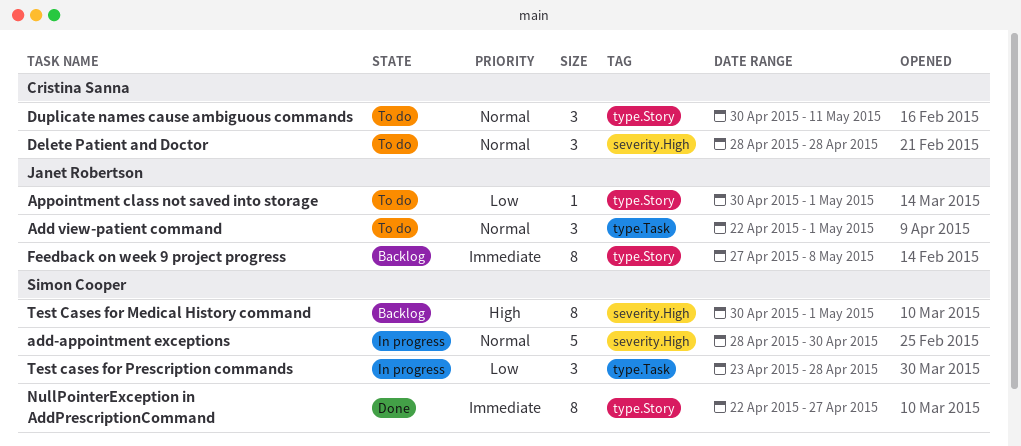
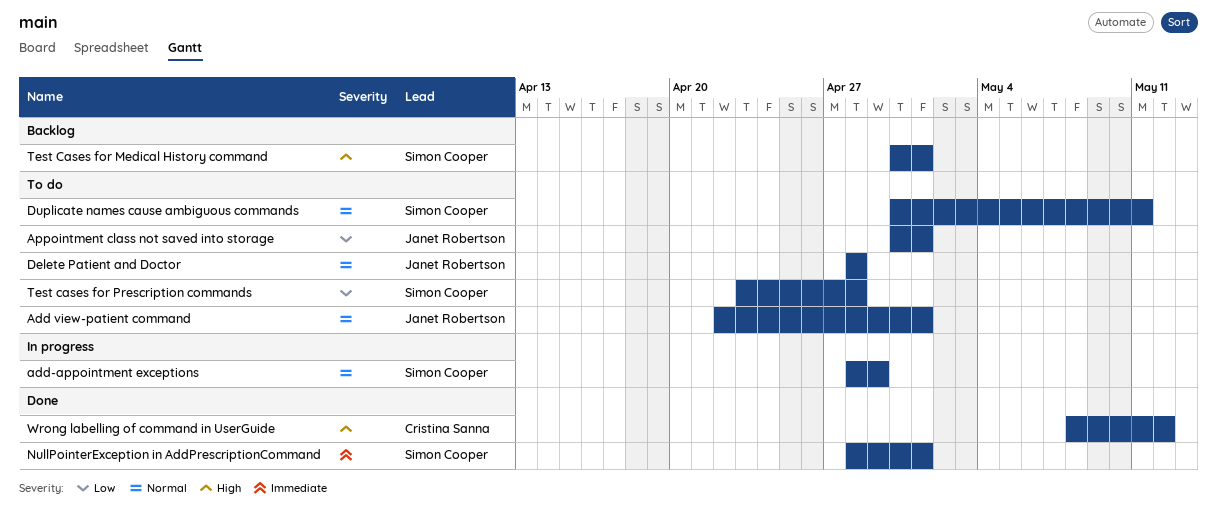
add-appointment exceptions, due: Apr 30 -> Apr 29
Delete Patient and Doctor, owner: Cristina Sanna -> Janet Robertson
Duplicate names cause ambiguous commands, owner: Cristina Sanna -> Simon Cooper
Feedback on week 9 project progress: present -> none
NullPointerException in AddPrescriptionCommand, start: Apr 22 -> Apr 28
NullPointerException in AddPrescriptionCommand, due: Apr 27 -> May 1
Test cases for Prescription commands, status: In progress -> To do
Wrong labelling of command in UserGuide: none -> present

